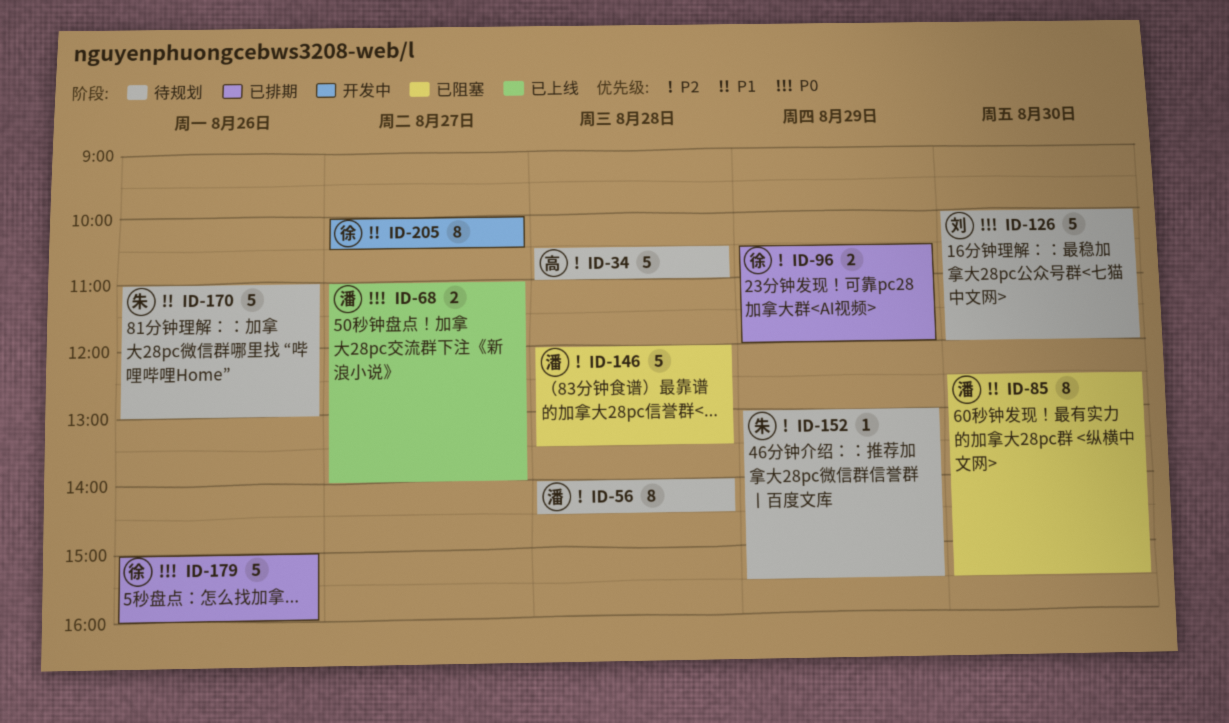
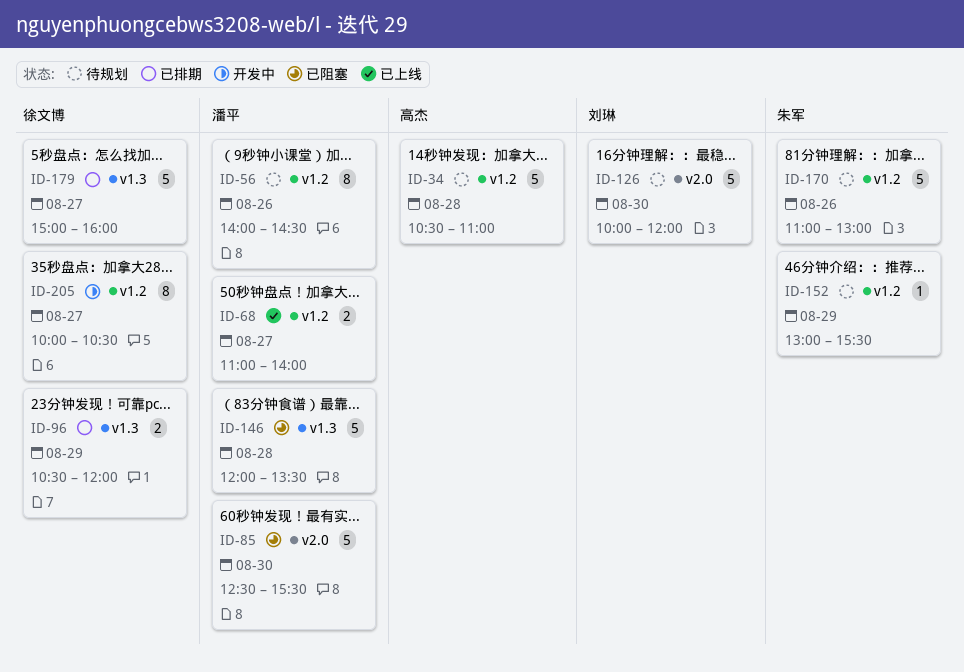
ID-56, day: Aug 28 -> Aug 26
ID-85, estimate: 8 -> 5
ID-179, day: Aug 26 -> Aug 27

